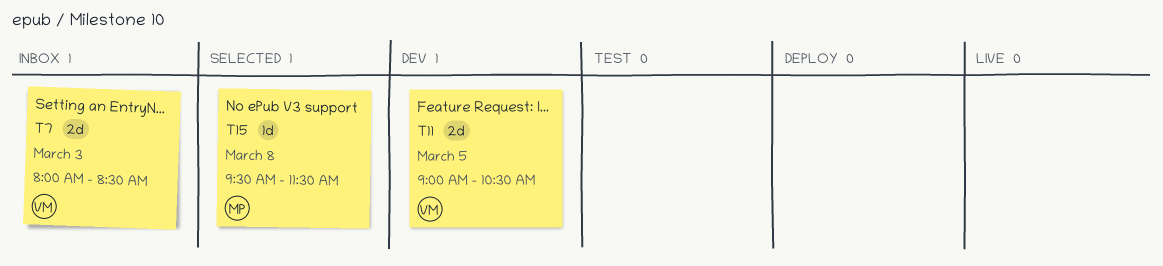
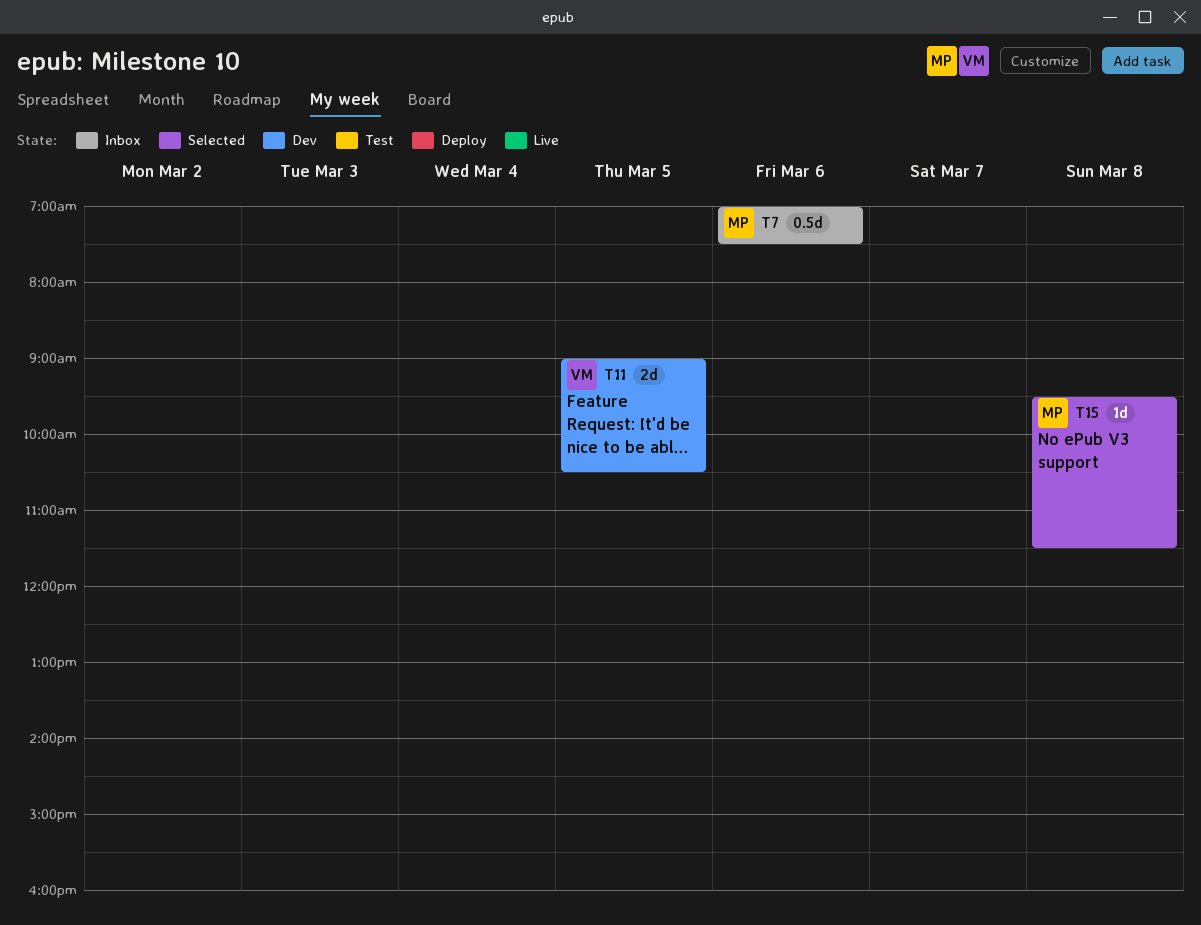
T7, owner: VM -> MP
T7, estimate: 2d -> 0.5d
T7, day: Mar 3 -> Mar 6
T7, begins: 08:00 -> 07:00
T7, ends: 08:30 -> 07:30

